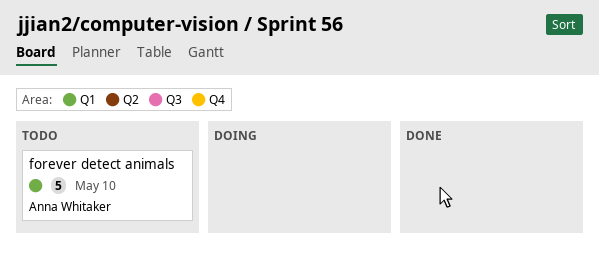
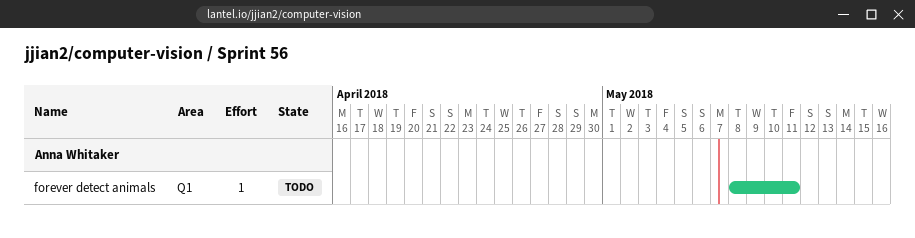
forever detect animals, estimate: 5 -> 1
forever detect animals, due: May 10 -> May 11

